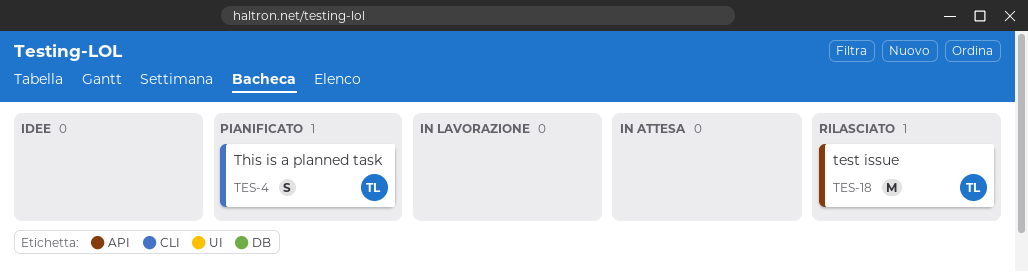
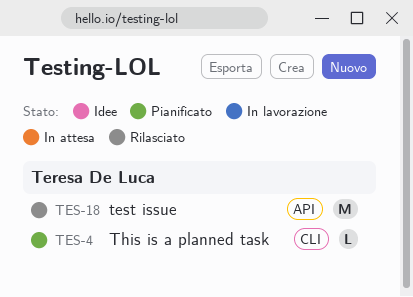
TES-4, estimate: S -> L

